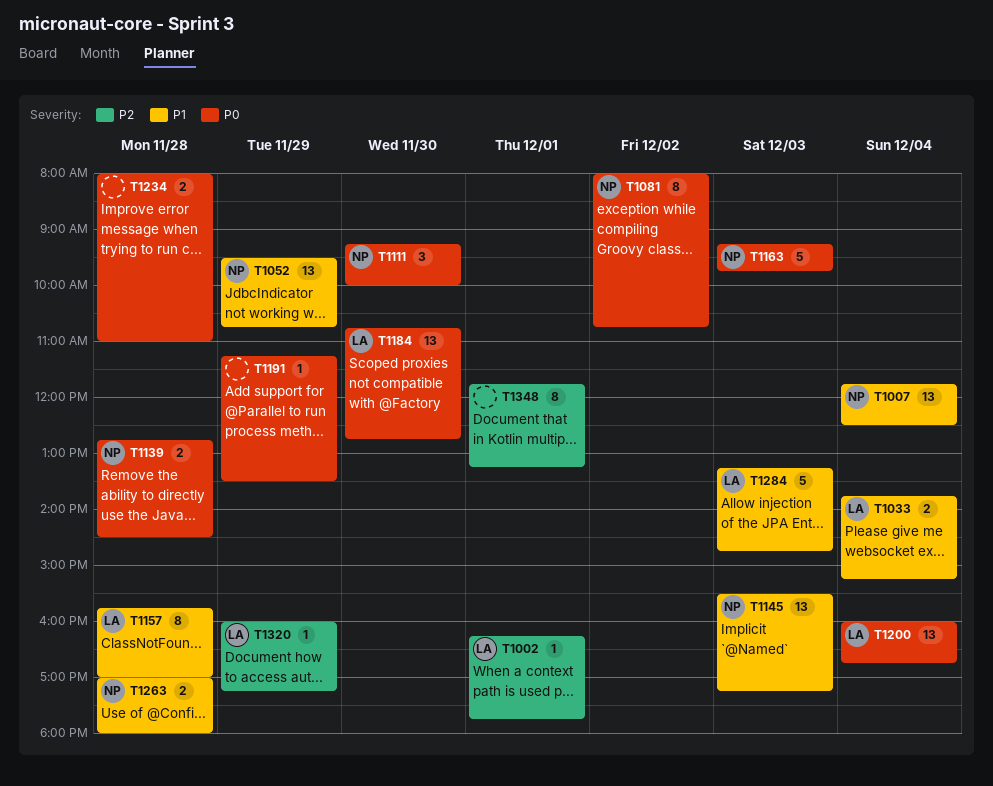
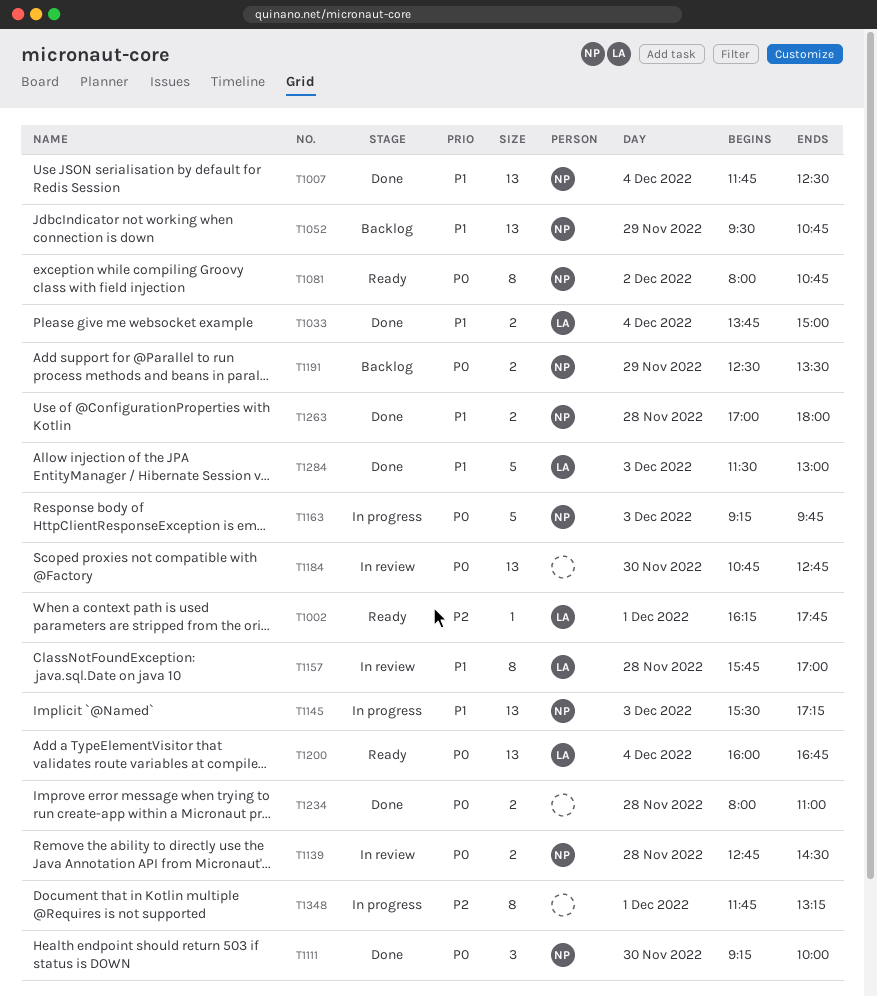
T1033, ends: 15:15 -> 15:00
T1184, owner: LA -> none
T1191, owner: none -> NP
T1191, estimate: 1 -> 2
T1191, begins: 11:15 -> 12:30
T1284, begins: 13:15 -> 11:30
T1284, ends: 14:45 -> 13:00
T1320: present -> none

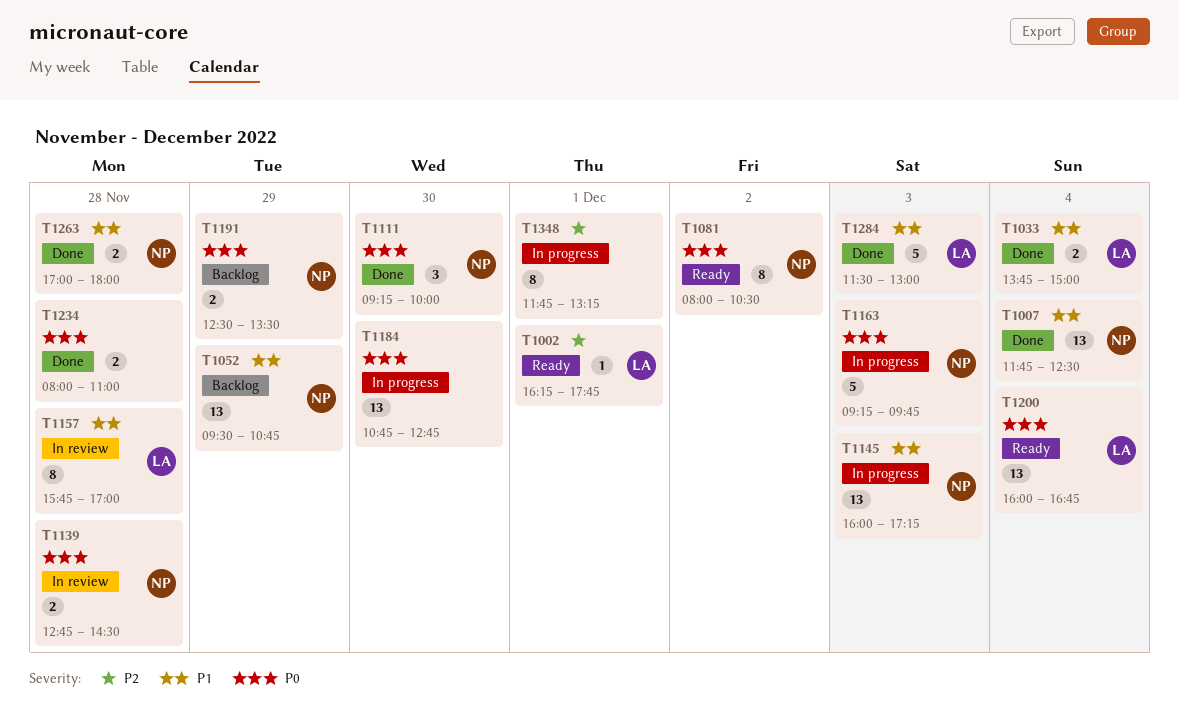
T1081, ends: 10:45 -> 10:30
T1145, begins: 15:30 -> 16:00
T1184, status: In review -> In progress

